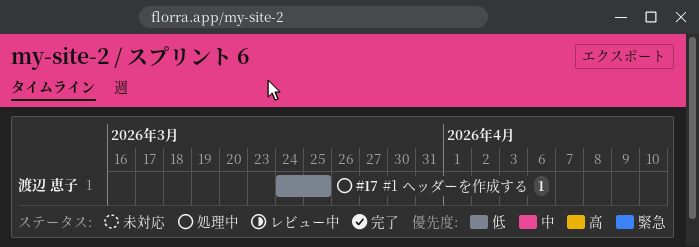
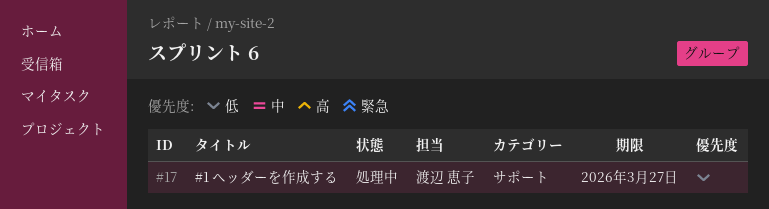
#17, due: Mar 25 -> Mar 27

